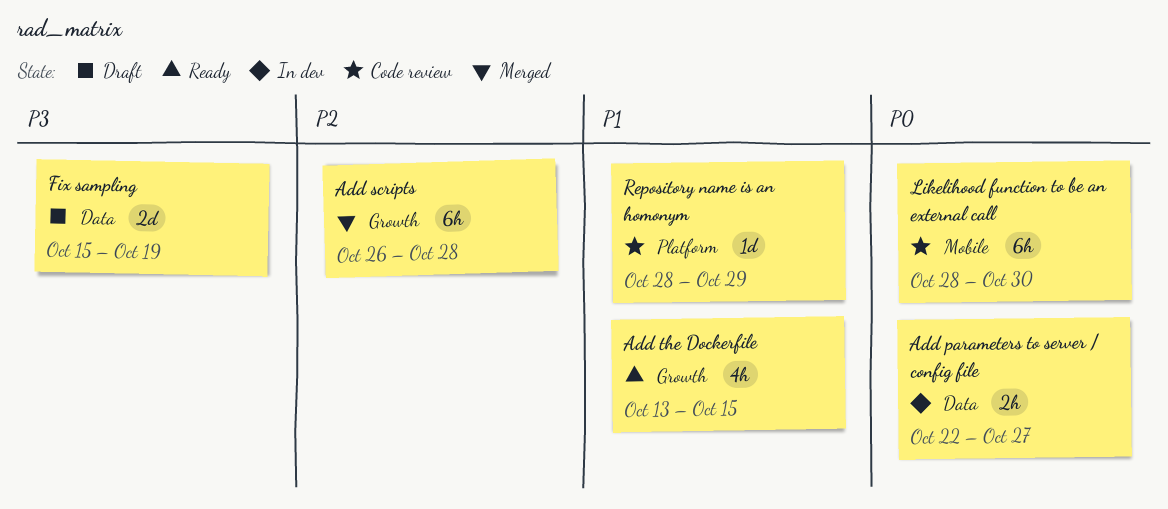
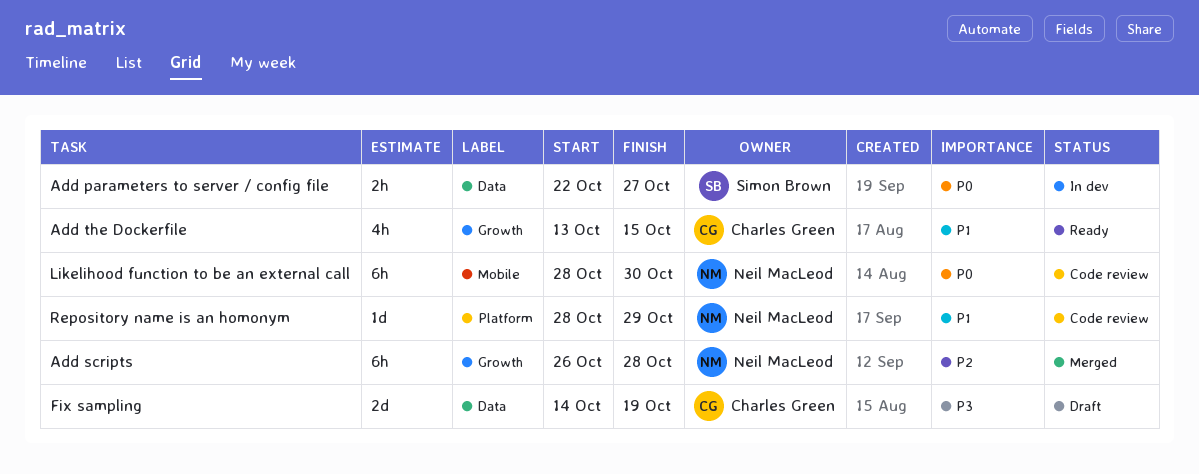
Fix sampling, start: Oct 15 -> Oct 14

